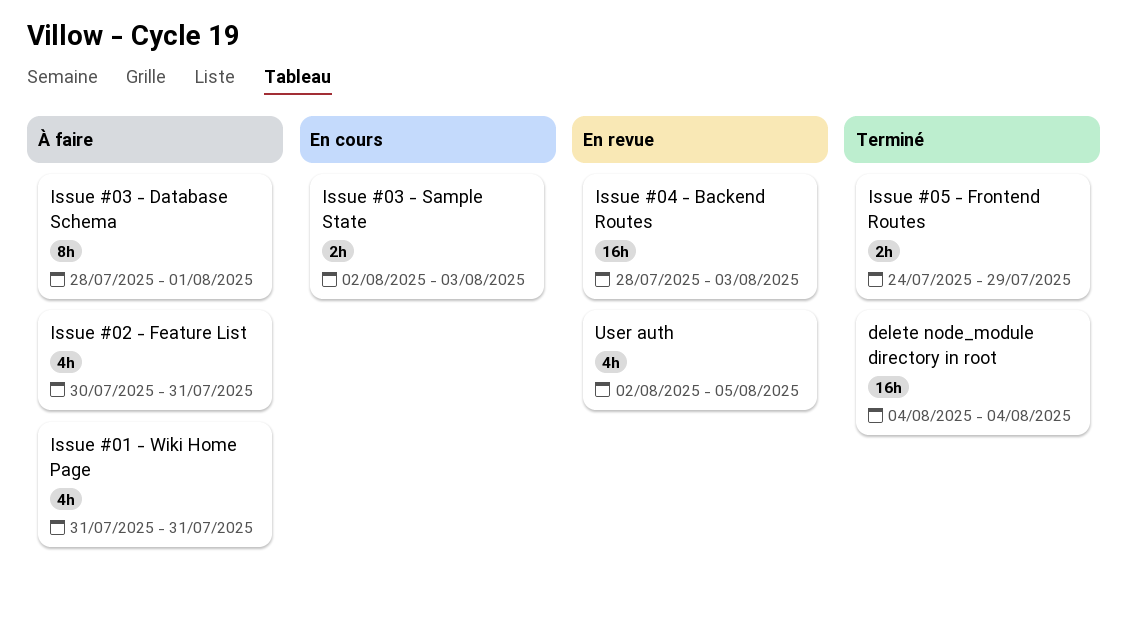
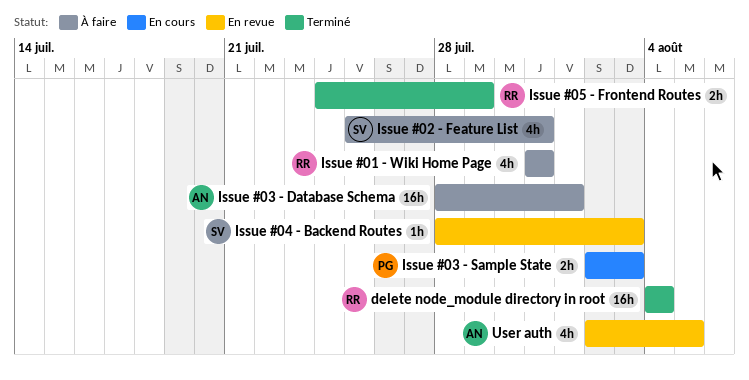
Issue #02 - Feature List, start: Jul 30 -> Jul 25
Issue #03 - Database Schema, estimate: 8h -> 16h
Issue #04 - Backend Routes, estimate: 16h -> 1h

